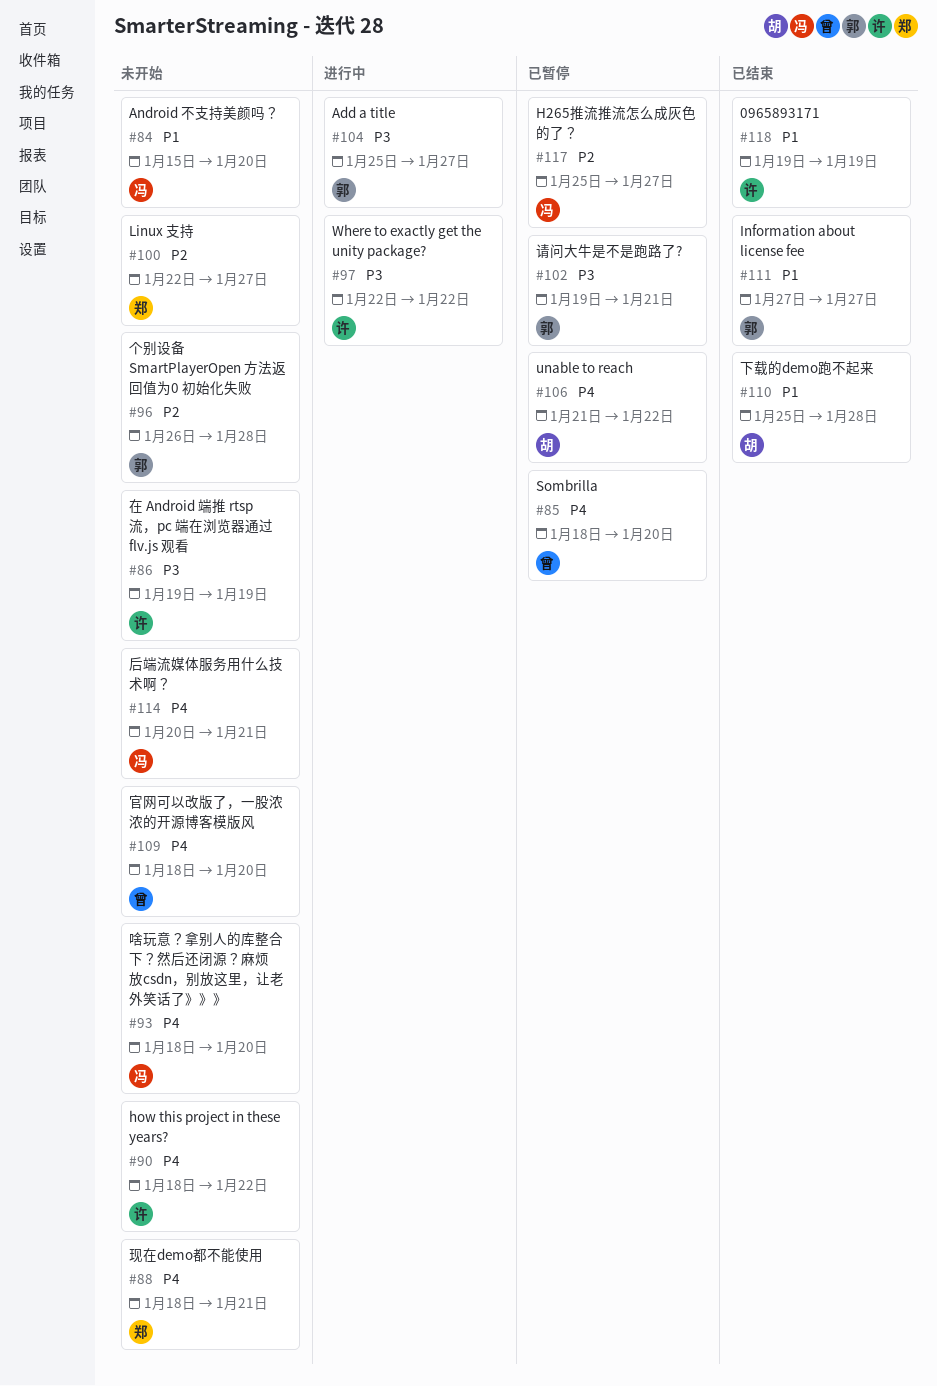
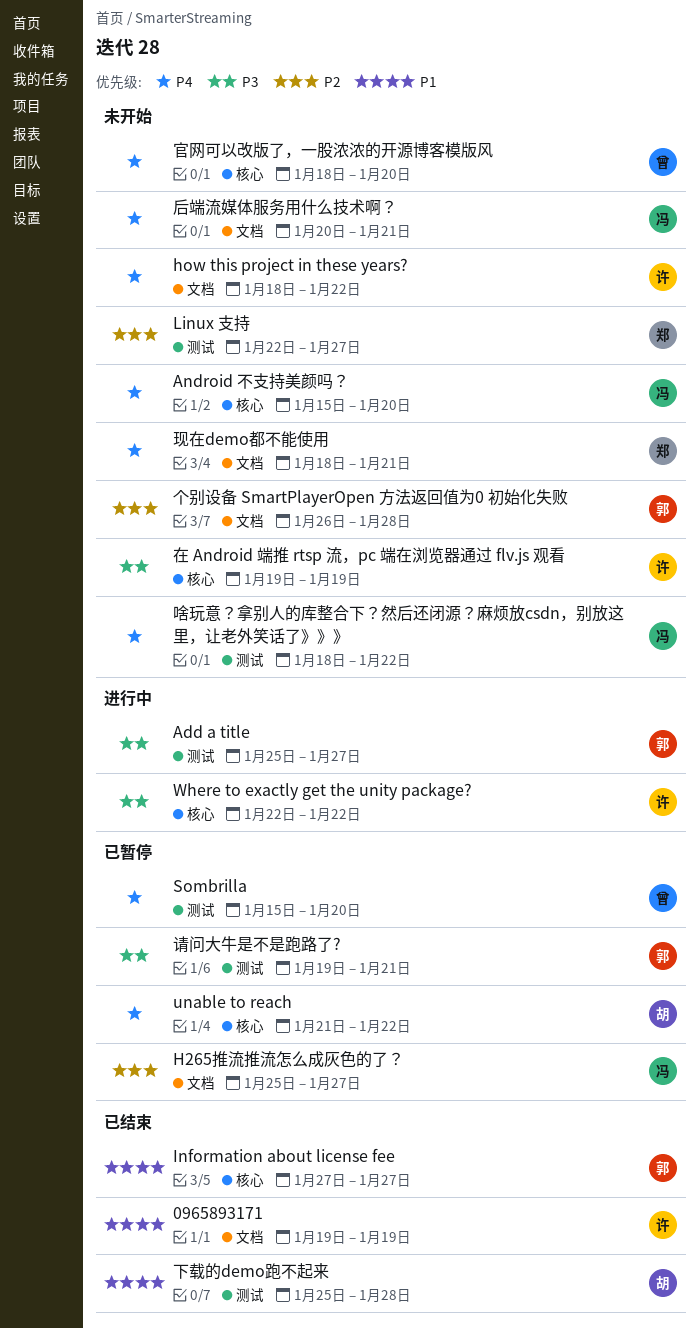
Android 不支持美颜吗？, priority: P1 -> P4
Sombrilla, start: Jan 18 -> Jan 15
啥玩意？拿别人的库整合下？然后还闭源？麻烦放csdn，别放这里，让老外笑话了》》》, due: Jan 20 -> Jan 22

